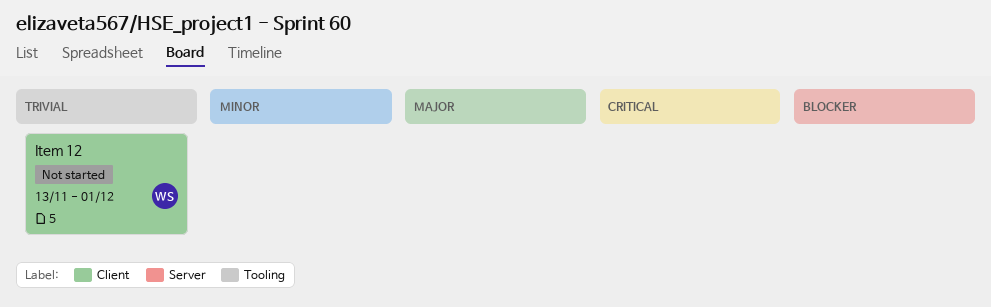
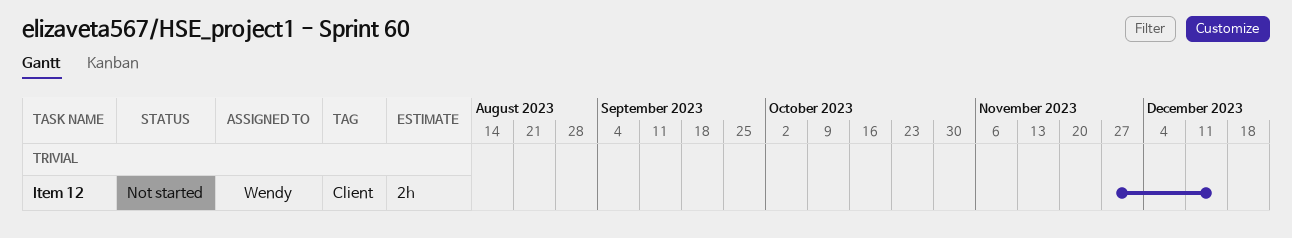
Item 12, start: Nov 13 -> Nov 27
Item 12, due: Dec 1 -> Dec 15

